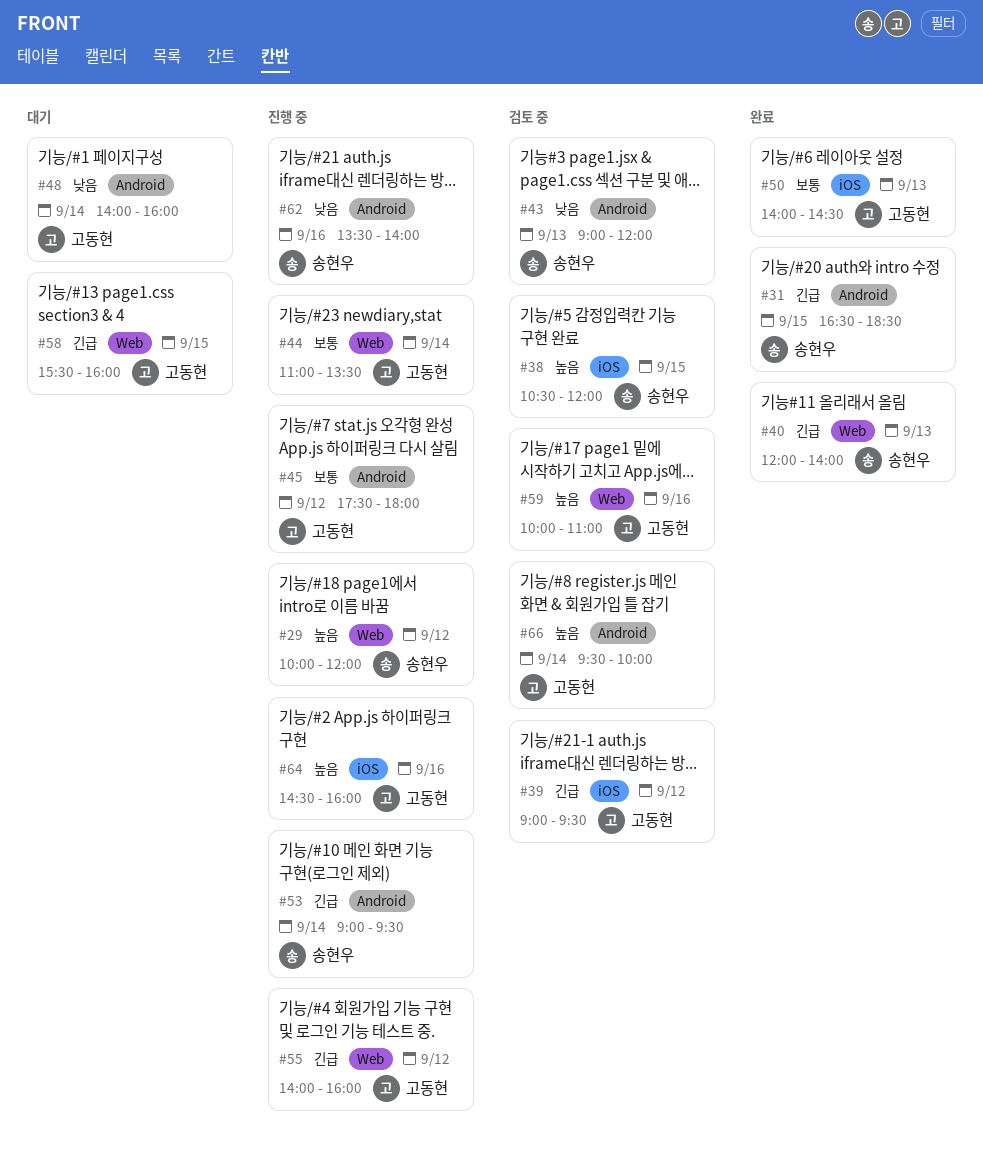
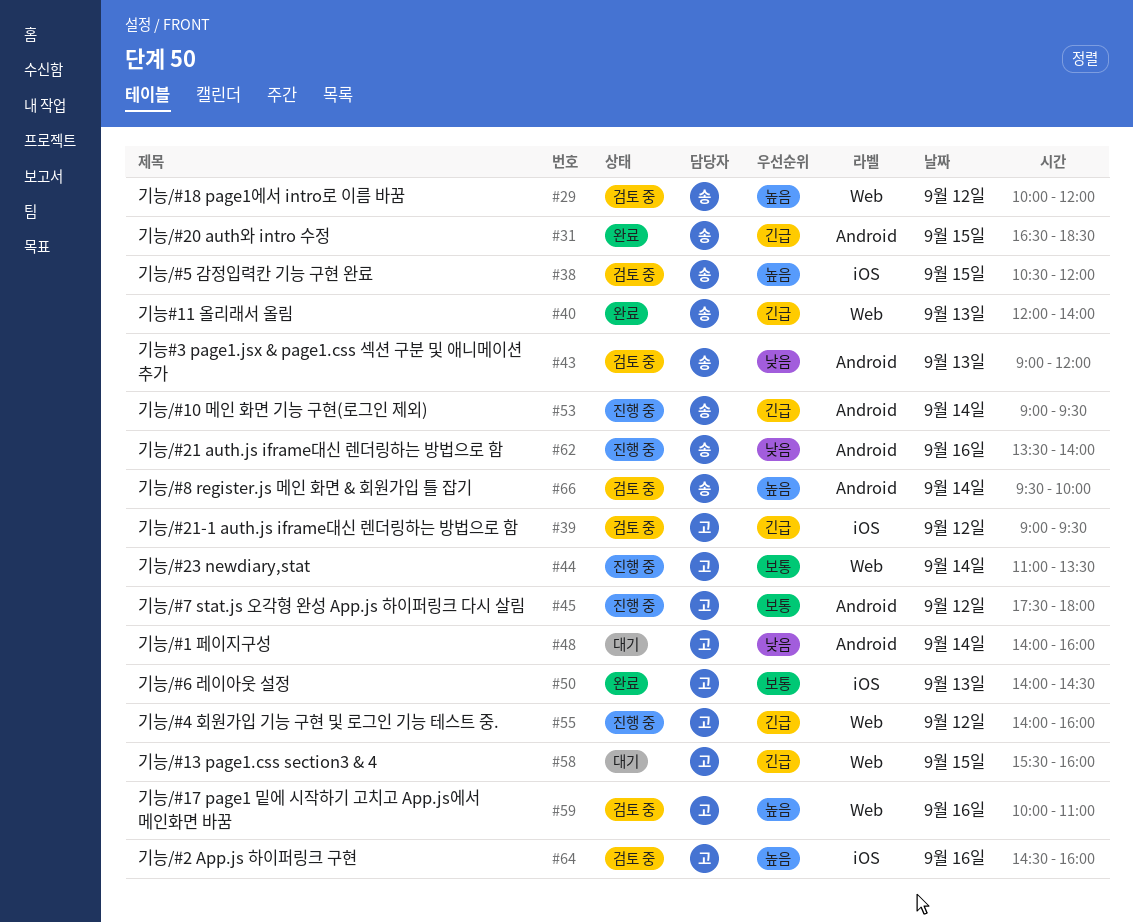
#29, status: 진행 중 -> 검토 중
#64, status: 진행 중 -> 검토 중
#66, owner: 고동현 -> 송현우

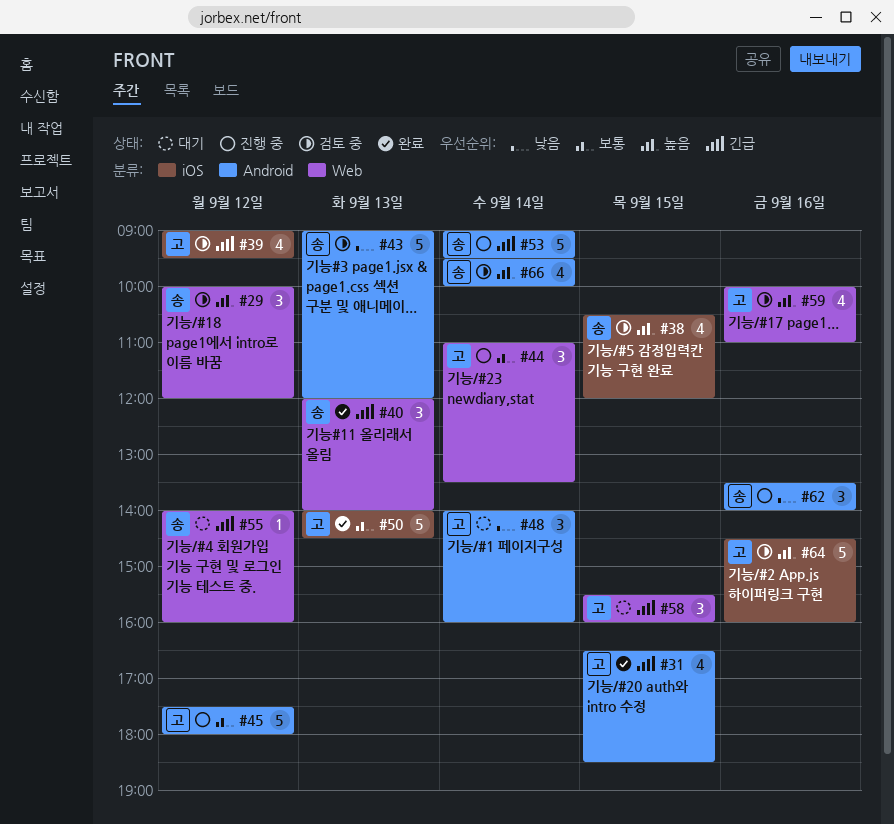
#31, owner: 송 -> 고
#55, status: 진행 중 -> 대기
#55, owner: 고 -> 송

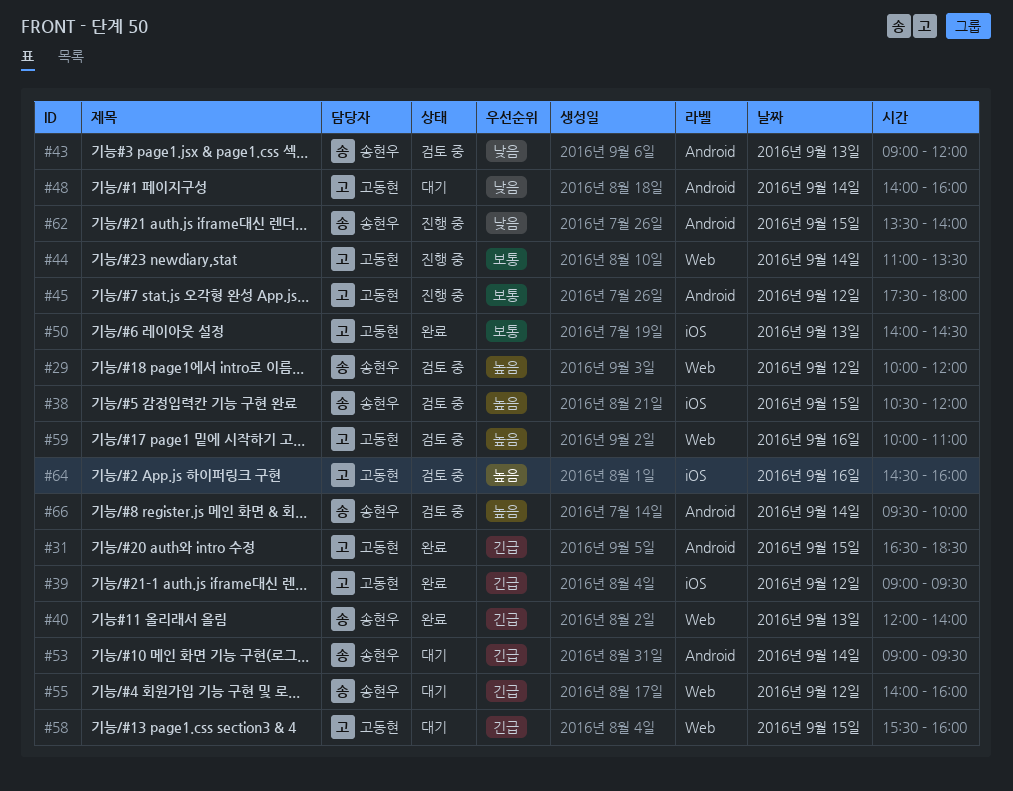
#39, status: 검토 중 -> 완료
#53, status: 진행 중 -> 대기
#62, day: Sep 16 -> Sep 15

